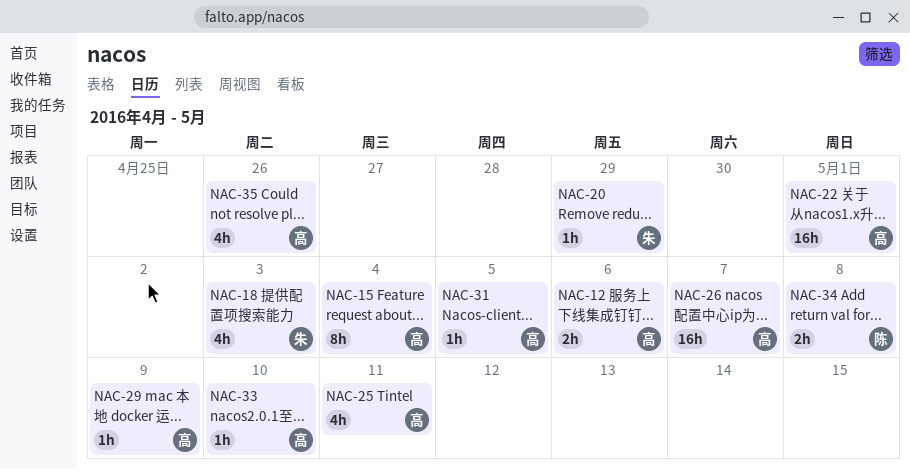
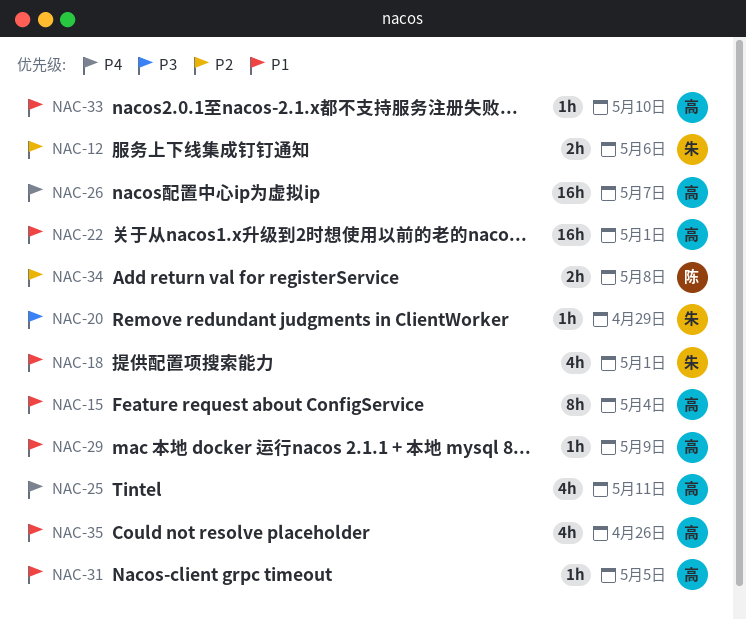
NAC-12, owner: 高 -> 朱
NAC-18, due: May 3 -> May 1

